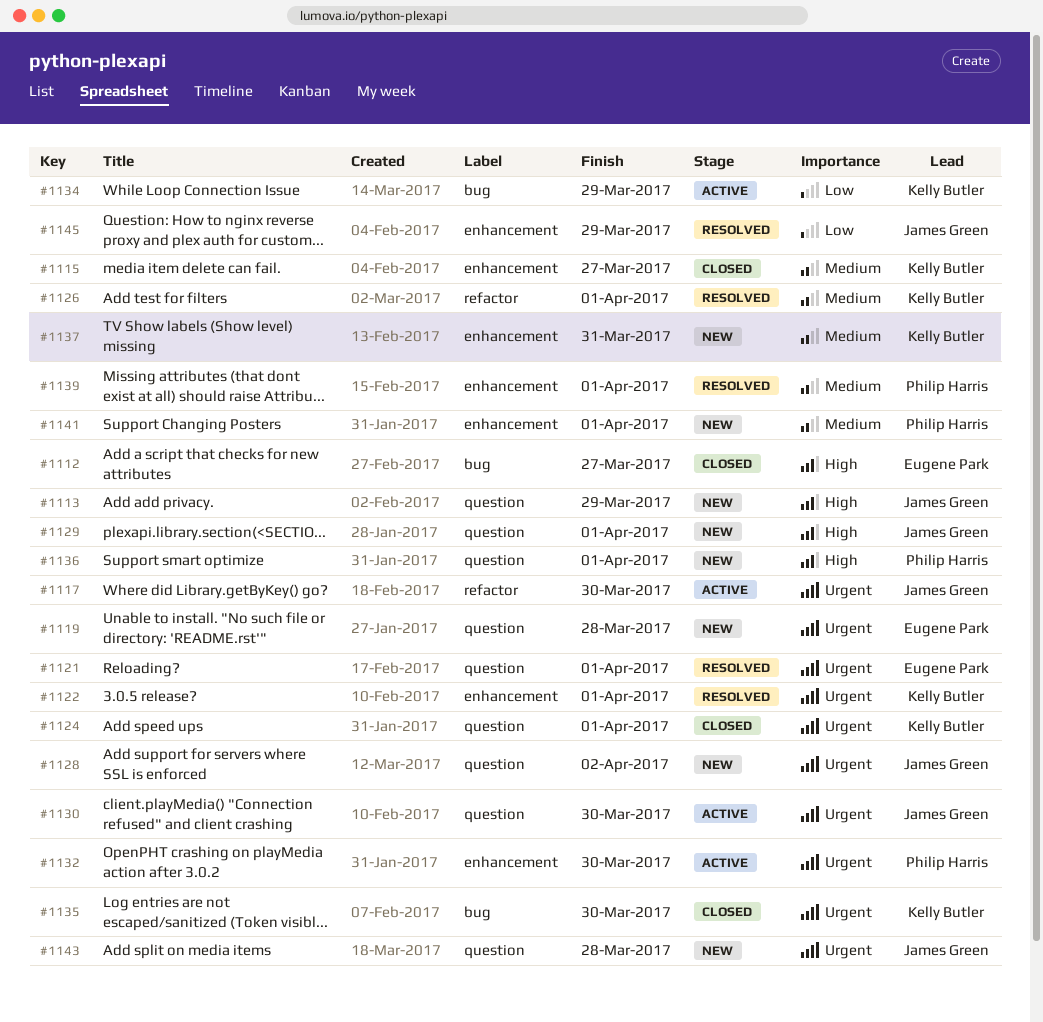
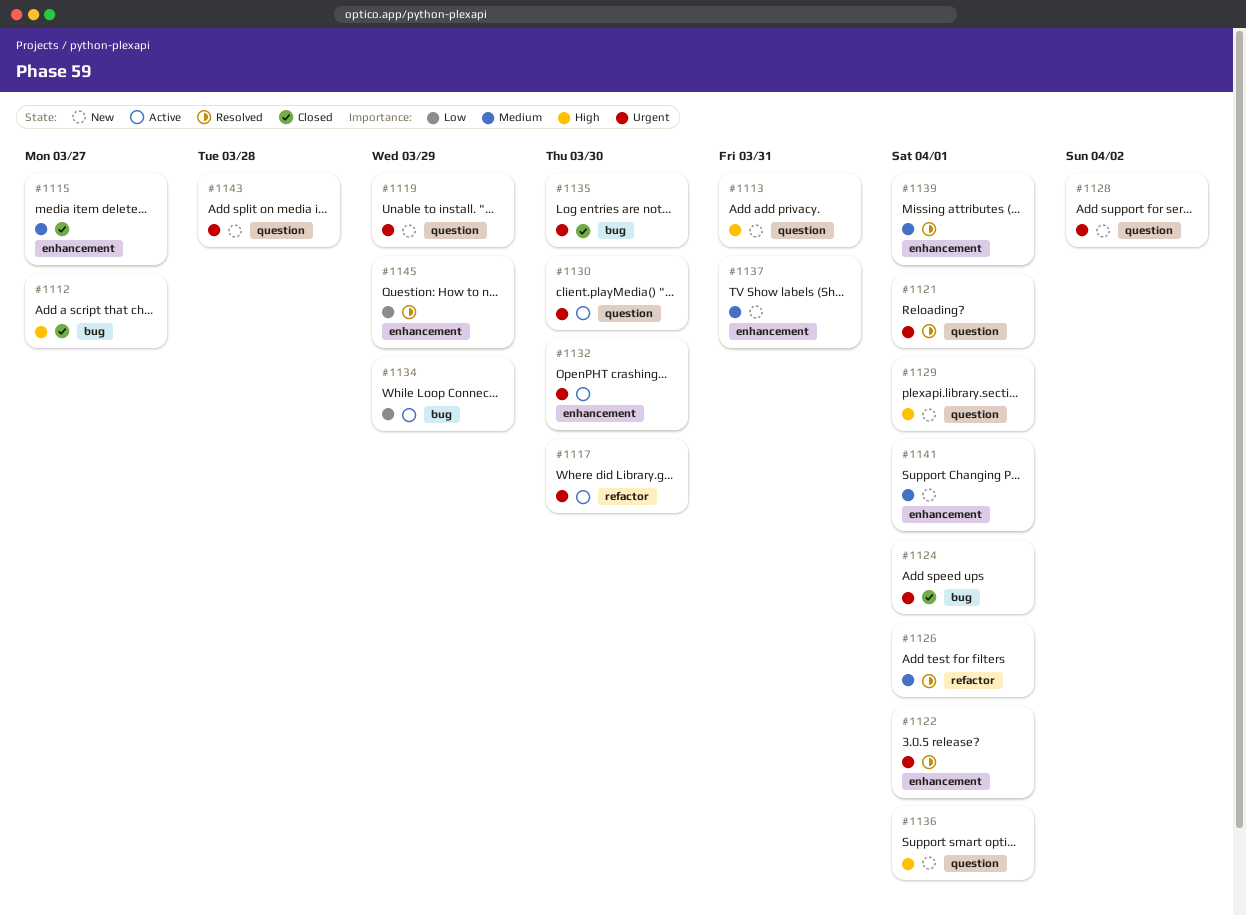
#1113, due: Mar 29 -> Mar 31
#1119, due: Mar 28 -> Mar 29
#1124, label: question -> bug

